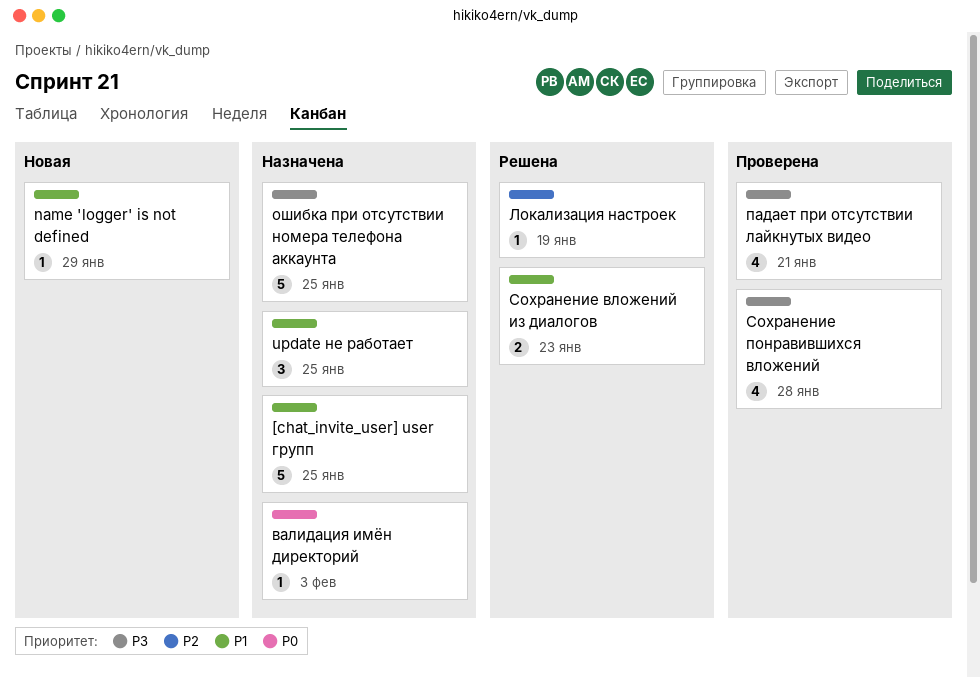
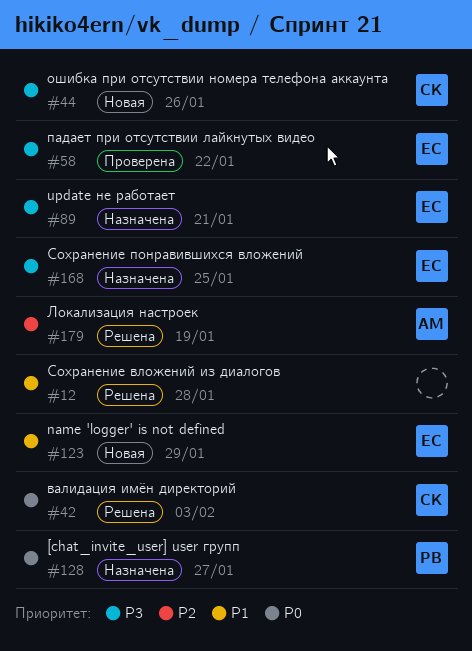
[chat_invite_user] user групп, priority: P1 -> P0
[chat_invite_user] user групп, due: Jan 25 -> Jan 27
update не работает, priority: P1 -> P3
update не работает, due: Jan 25 -> Jan 21
валидация имён директорий, status: Назначена -> Решена
ошибка при отсутствии номера телефона аккаунта, status: Назначена -> Новая
ошибка при отсутствии номера телефона аккаунта, due: Jan 25 -> Jan 26
падает при отсутствии лайкнутых видео, due: Jan 21 -> Jan 22
Сохранение вложений из диалогов, due: Jan 23 -> Jan 28
Сохранение понравившихся вложений, status: Проверена -> Назначена
Сохранение понравившихся вложений, due: Jan 28 -> Jan 25

